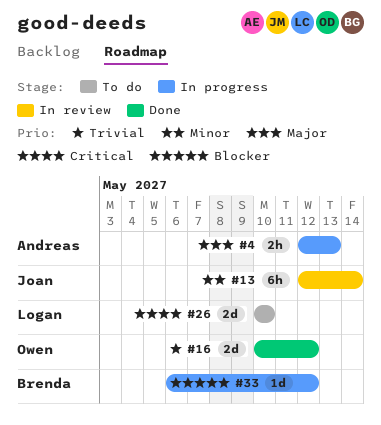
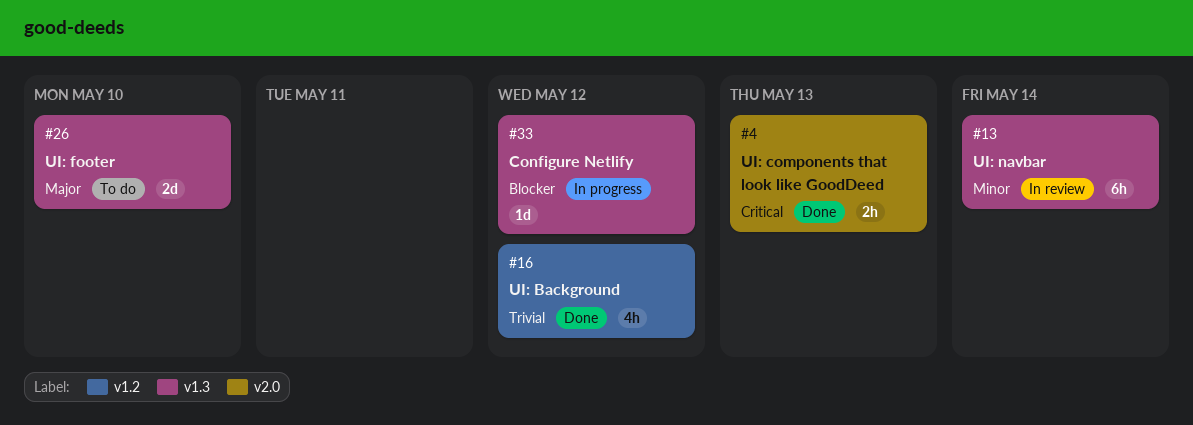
#4, status: In progress -> Done
#4, priority: Major -> Critical
#16, estimate: 2d -> 4h
#26, priority: Critical -> Major

